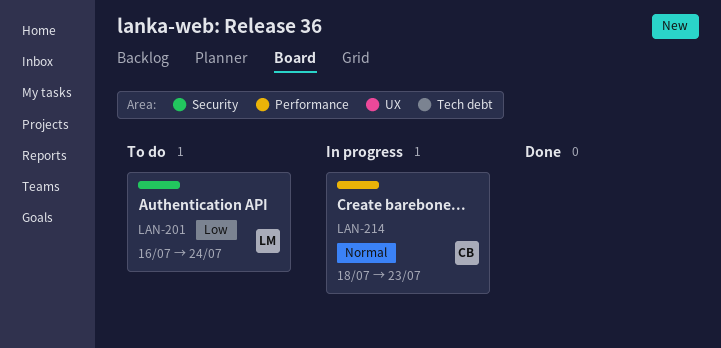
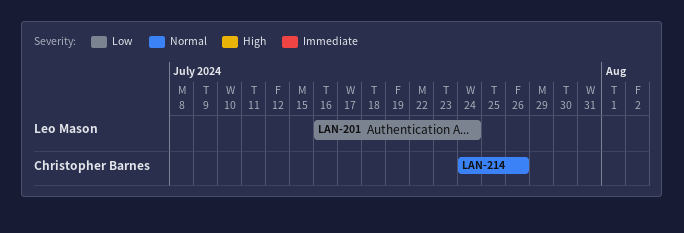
LAN-214, start: Jul 18 -> Jul 24
LAN-214, due: Jul 23 -> Jul 26

